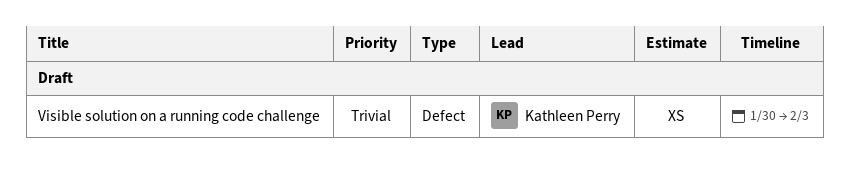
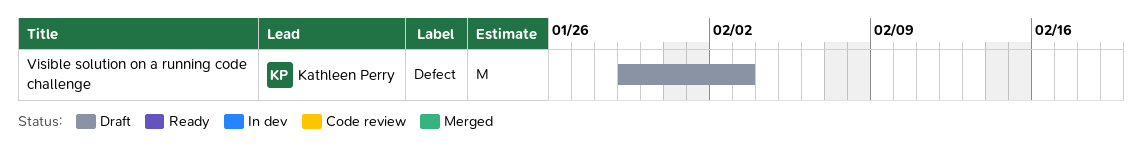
Visible solution on a running code challenge, estimate: XS -> M
Visible solution on a running code challenge, start: Jan 30 -> Jan 29

